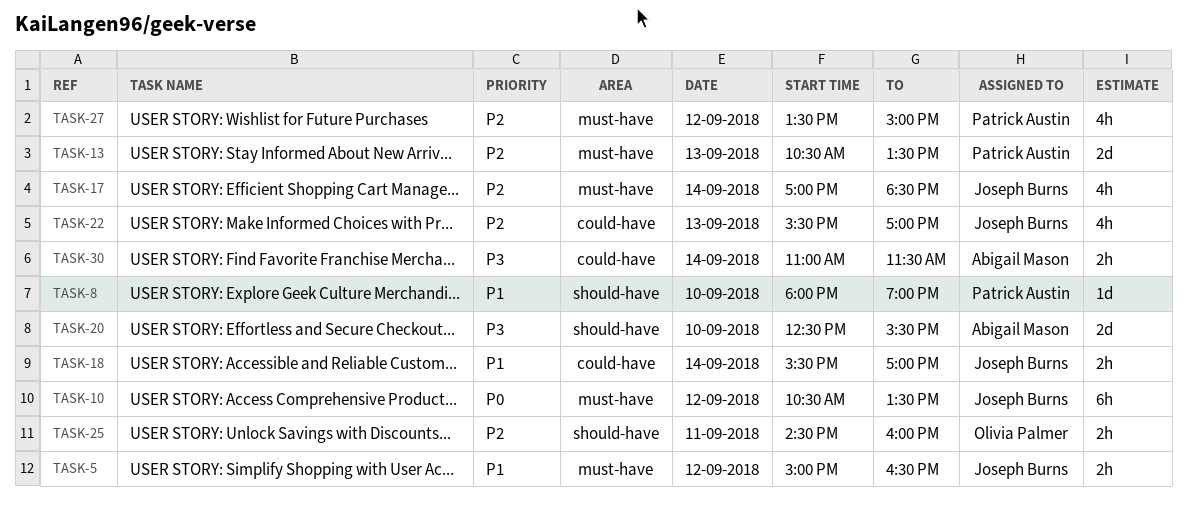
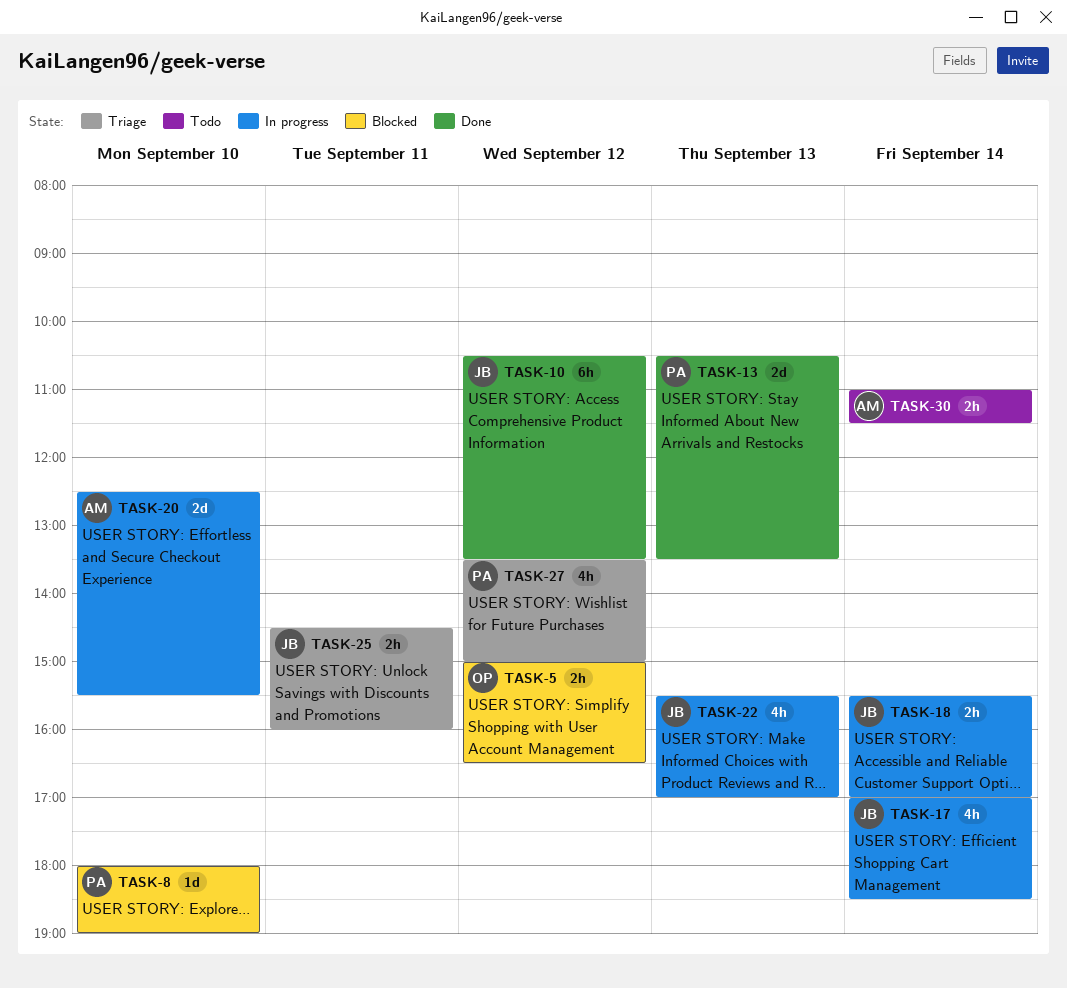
TASK-5, owner: Joseph Burns -> Olivia Palmer
TASK-25, owner: Olivia Palmer -> Joseph Burns

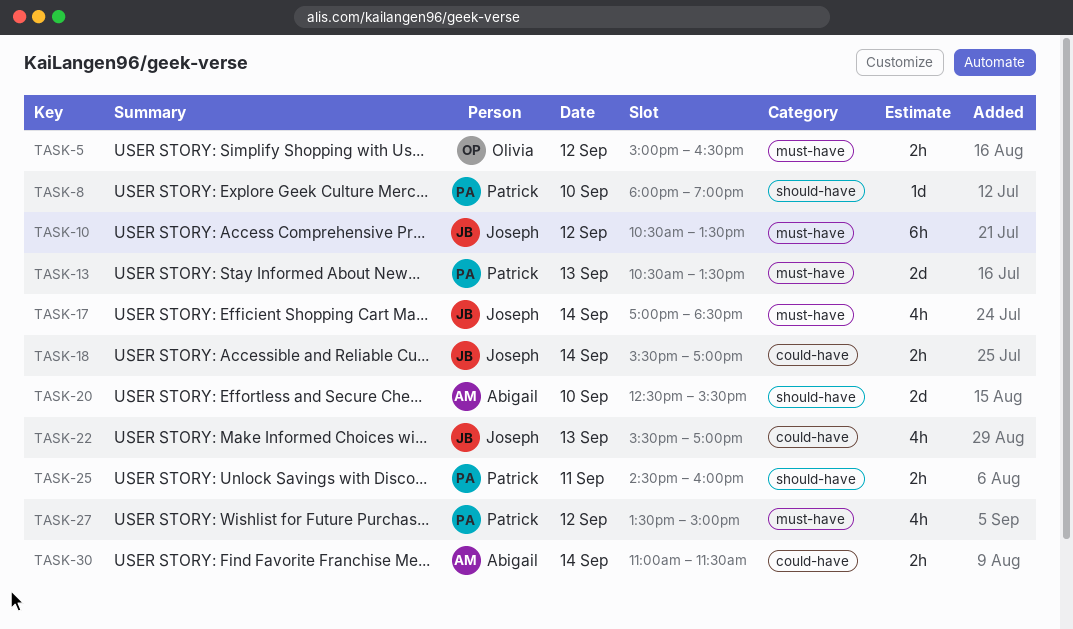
TASK-25, owner: Joseph -> Patrick

